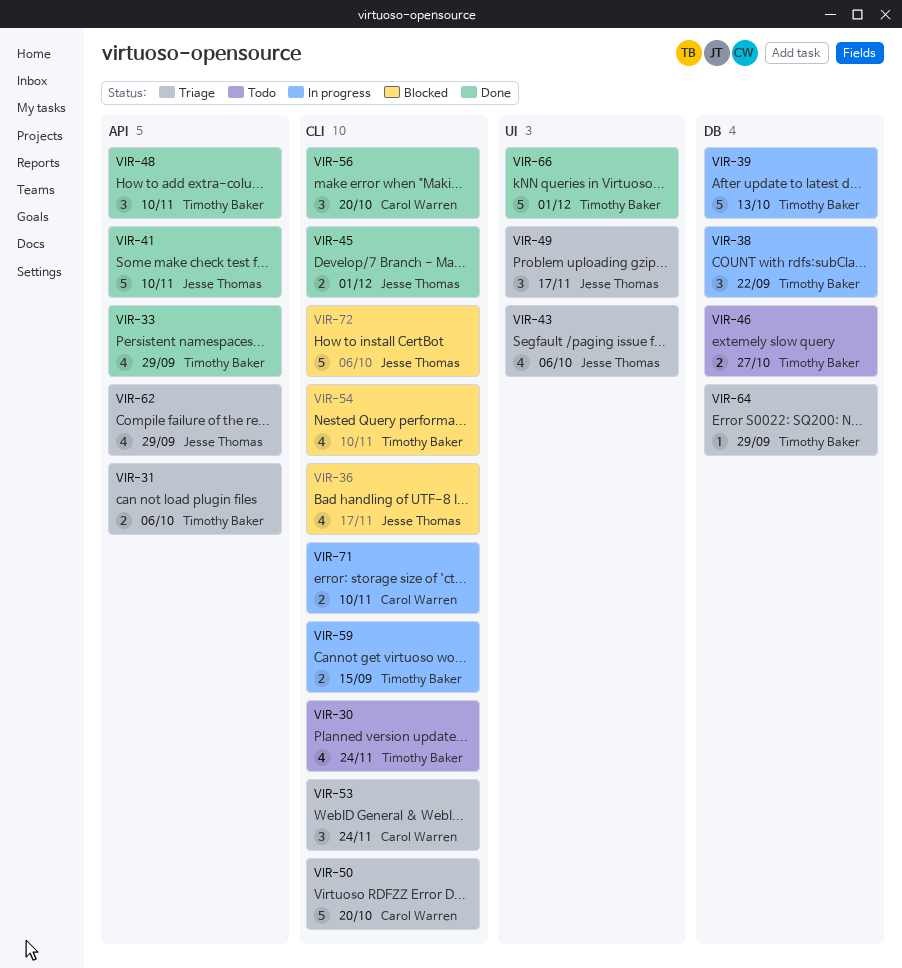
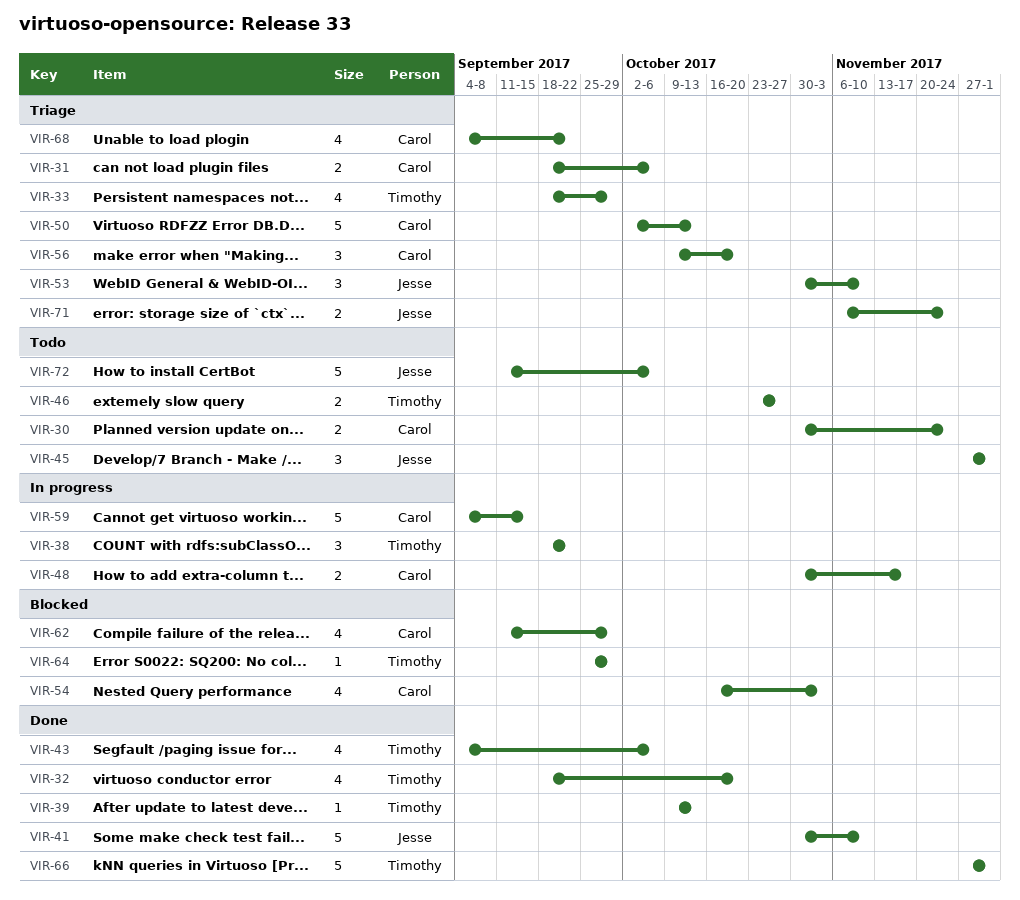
VIR-30, owner: Timothy Baker -> Carol Warren
VIR-30, estimate: 4 -> 2
VIR-31, owner: Timothy Baker -> Carol Warren
VIR-32: none -> present
VIR-33, status: Done -> Triage
VIR-36: present -> none
VIR-39, status: In progress -> Done
VIR-39, estimate: 5 -> 1
VIR-43, status: Triage -> Done
VIR-43, owner: Jesse Thomas -> Timothy Baker
VIR-45, status: Done -> Todo
VIR-45, estimate: 2 -> 3
VIR-48, status: Done -> In progress
VIR-48, owner: Timothy Baker -> Carol Warren
VIR-48, estimate: 3 -> 2
VIR-48, due: Nov 10 -> Nov 17
VIR-49: present -> none
VIR-50, due: Oct 20 -> Oct 13
VIR-53, owner: Carol Warren -> Jesse Thomas
VIR-53, due: Nov 24 -> Nov 10
VIR-54, owner: Timothy Baker -> Carol Warren
VIR-54, due: Nov 10 -> Nov 3
VIR-56, status: Done -> Triage
VIR-59, owner: Timothy Baker -> Carol Warren
VIR-59, estimate: 2 -> 5
VIR-62, status: Triage -> Blocked
VIR-62, owner: Jesse Thomas -> Carol Warren
VIR-64, status: Triage -> Blocked
VIR-68: none -> present
VIR-71, status: In progress -> Triage
VIR-71, owner: Carol Warren -> Jesse Thomas
VIR-71, due: Nov 10 -> Nov 24
VIR-72, status: Blocked -> Todo

